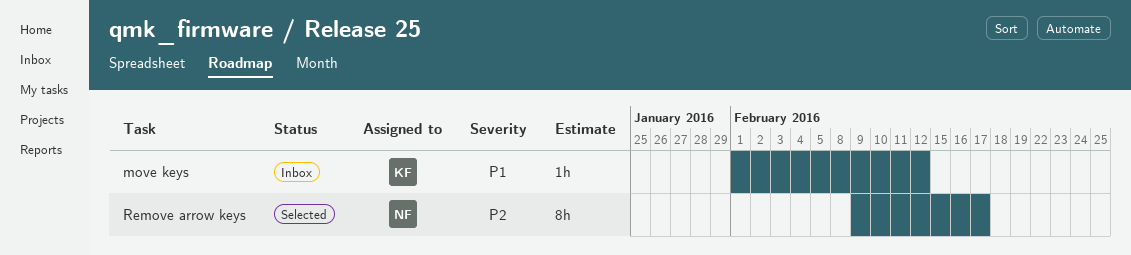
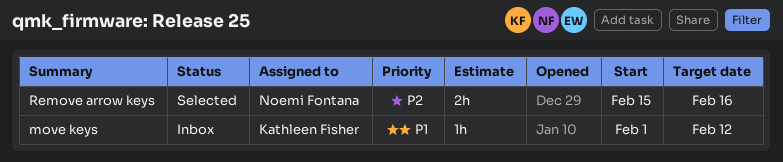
Remove arrow keys, estimate: 8h -> 2h
Remove arrow keys, start: Feb 9 -> Feb 15
Remove arrow keys, due: Feb 17 -> Feb 16

